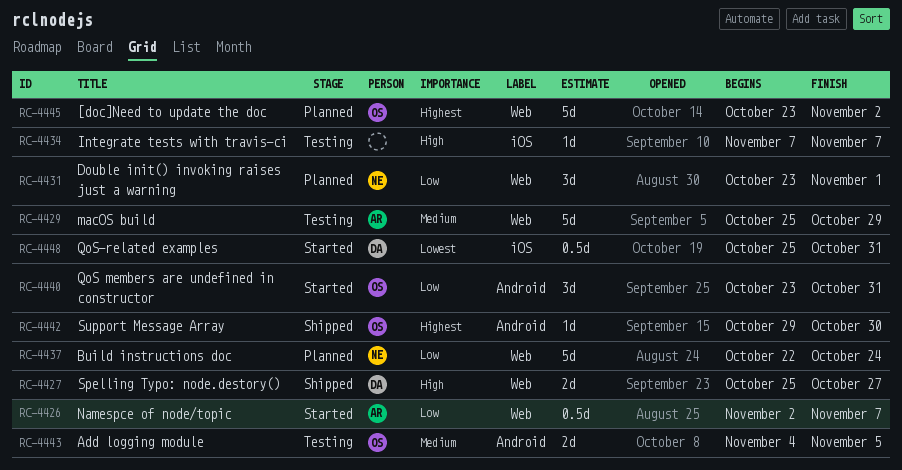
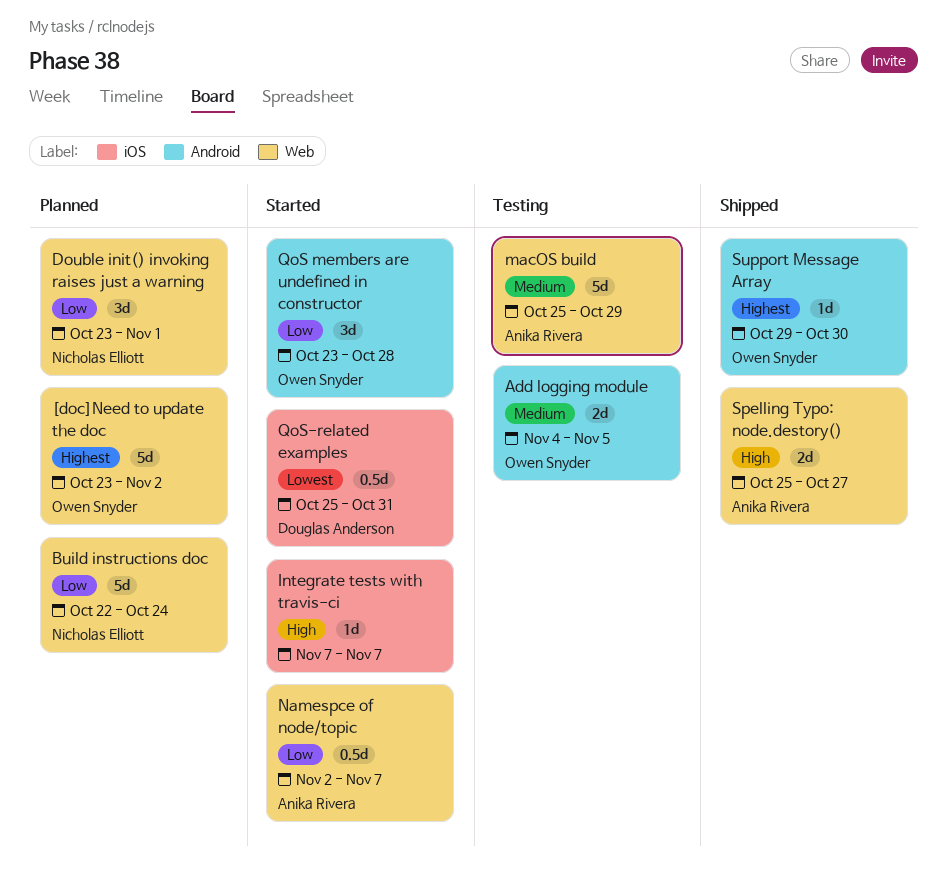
Integrate tests with travis-ci, status: Testing -> Started
QoS members are undefined in constructor, due: Oct 31 -> Oct 28
Spelling Typo: node.destory(), owner: Douglas Anderson -> Anika Rivera

